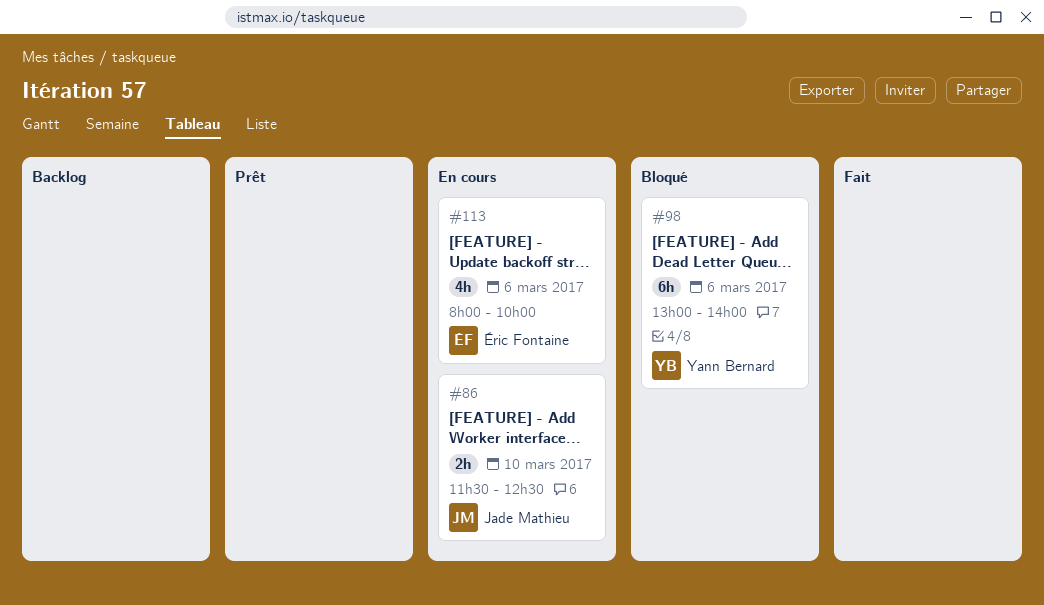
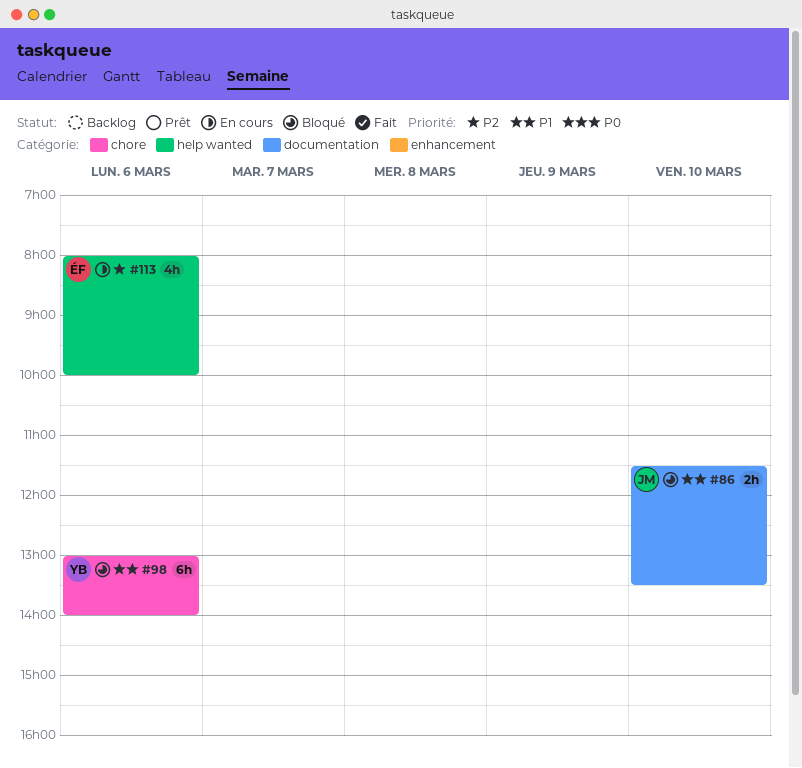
#86, status: En cours -> Bloqué
#86, ends: 12:30 -> 13:30

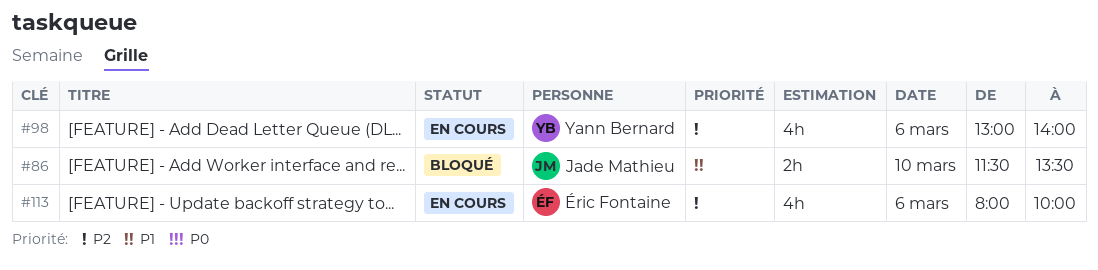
#98, status: Bloqué -> En cours
#98, priority: P1 -> P2
#98, estimate: 6h -> 4h

